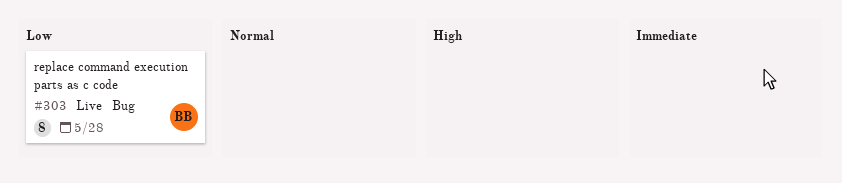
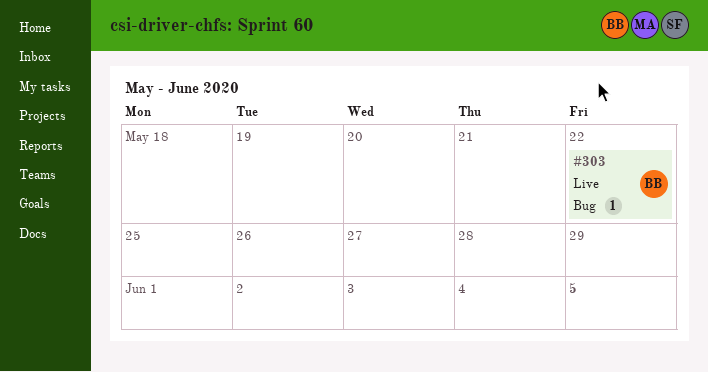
#303, estimate: 8 -> 1
#303, due: May 28 -> May 22

